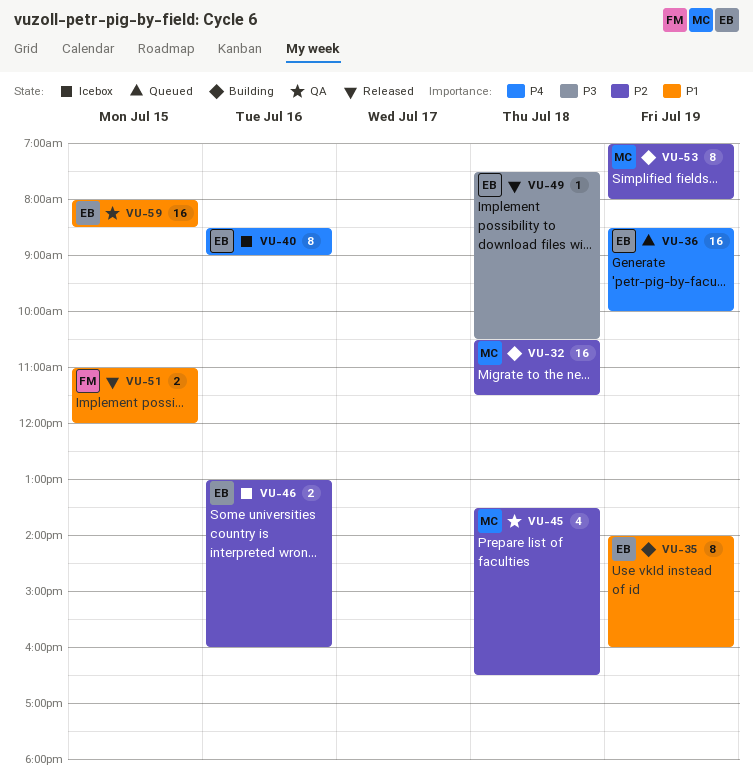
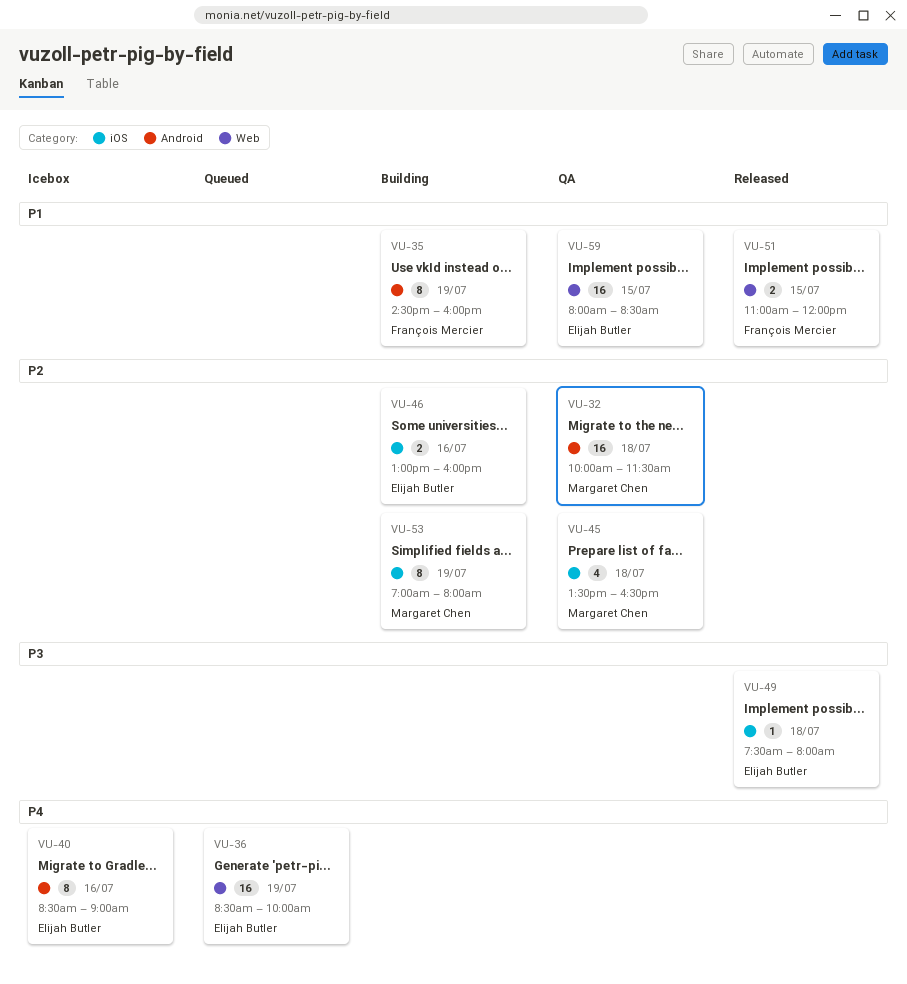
VU-32, status: Building -> QA
VU-32, begins: 10:30 -> 10:00
VU-35, owner: Elijah Butler -> François Mercier
VU-35, begins: 14:00 -> 14:30
VU-46, status: Icebox -> Building
VU-49, ends: 10:30 -> 08:00

